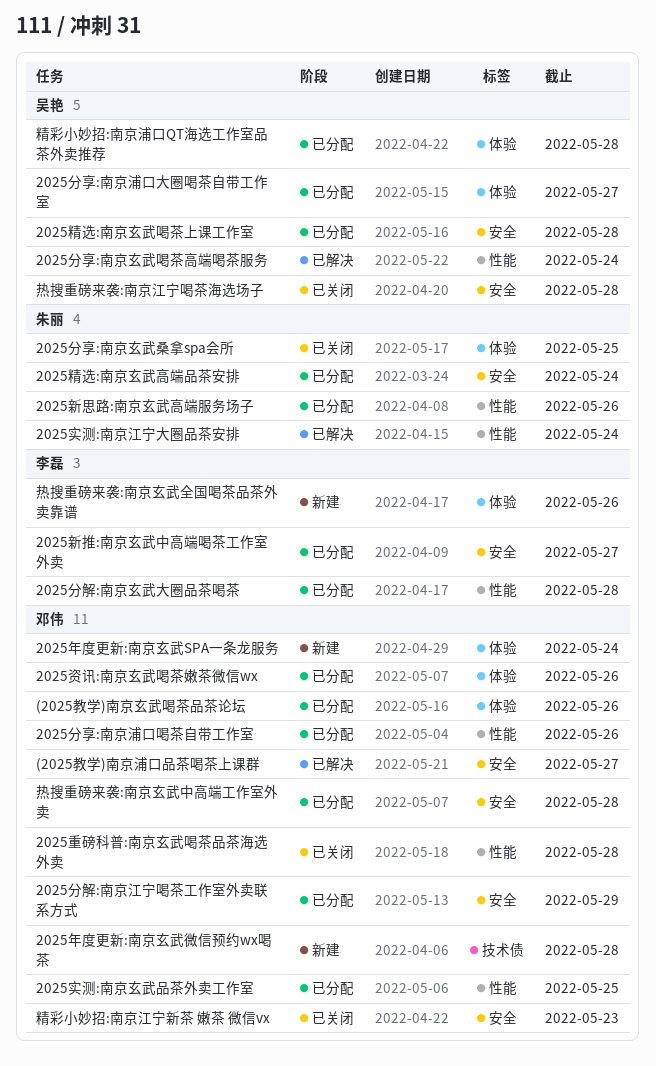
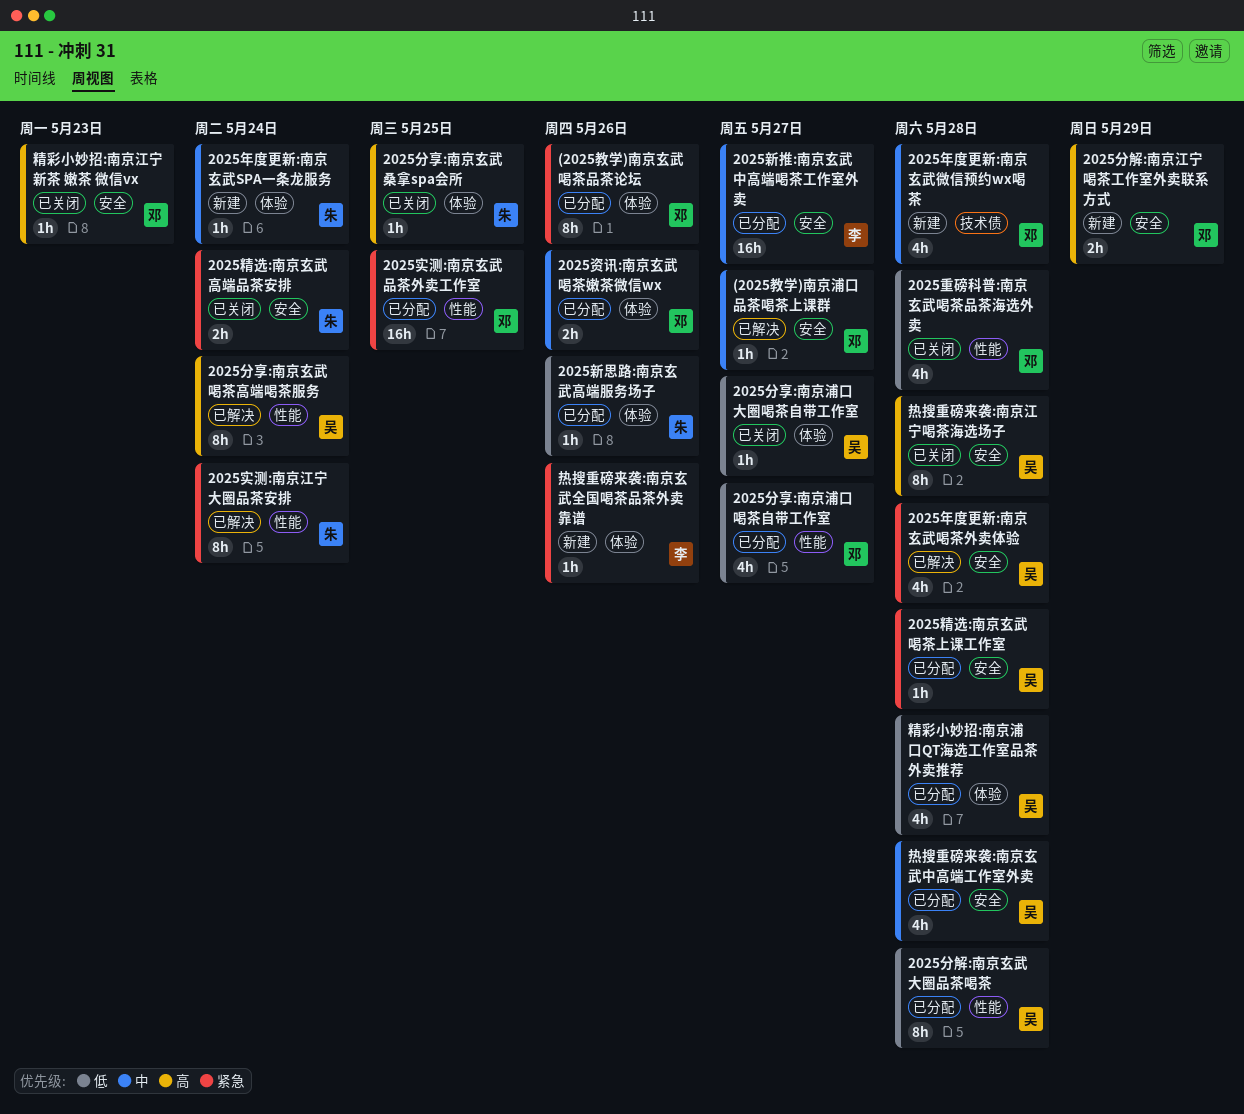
2025分享:南京浦口喝茶自带工作室, due: May 26 -> May 27
2025分享:南京浦口大圈喝茶自带工作室, status: 已分配 -> 已关闭
2025分解:南京江宁喝茶工作室外卖联系方式, status: 已分配 -> 新建
2025分解:南京玄武大圈品茶喝茶, owner: 李磊 -> 吴艳
2025年度更新:南京玄武SPA一条龙服务, owner: 邓伟 -> 朱丽
2025年度更新:南京玄武喝茶外卖体验: none -> present
2025新思路:南京玄武高端服务场子, label: 性能 -> 体验
2025精选:南京玄武高端品茶安排, status: 已分配 -> 已关闭
热搜重磅来袭:南京玄武中高端工作室外卖, owner: 邓伟 -> 吴艳

